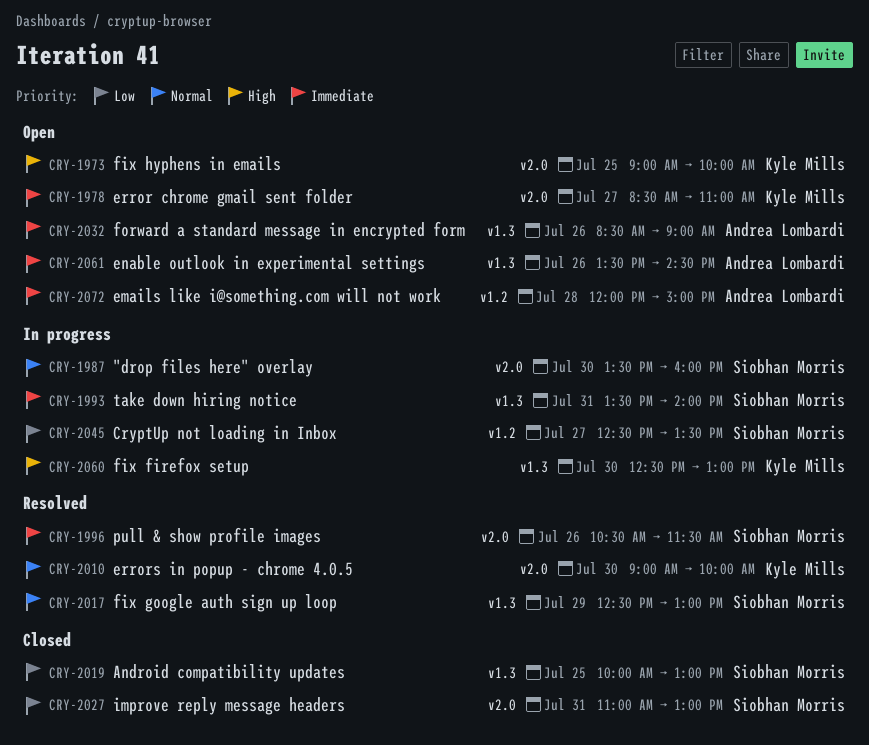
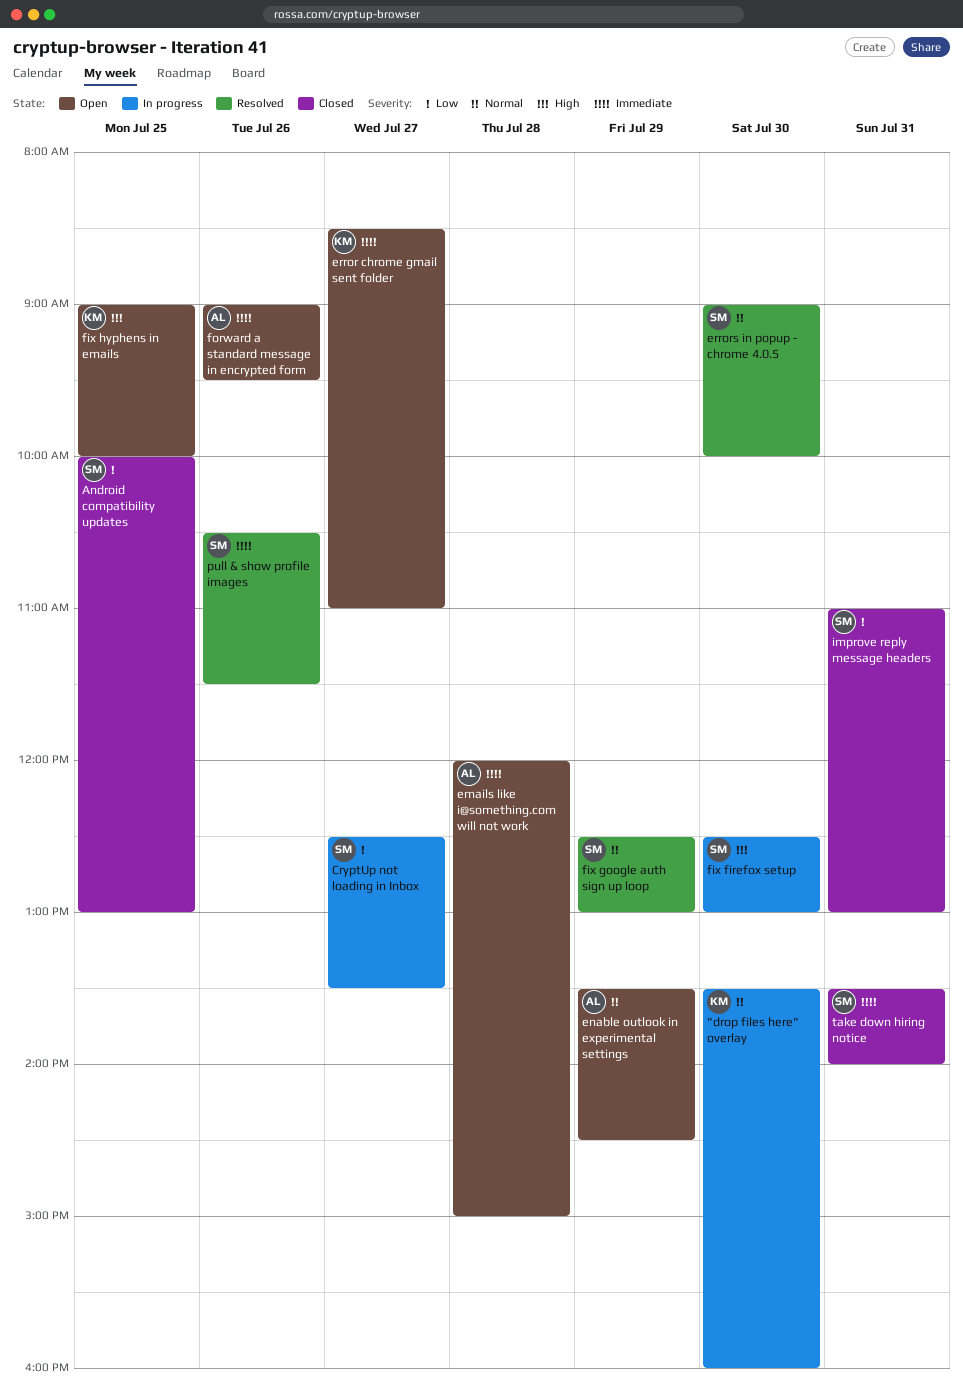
"drop files here" overlay, owner: Siobhan Morris -> Kyle Mills
enable outlook in experimental settings, priority: Immediate -> Normal
enable outlook in experimental settings, day: Jul 26 -> Jul 29
errors in popup - chrome 4.0.5, owner: Kyle Mills -> Siobhan Morris
fix firefox setup, owner: Kyle Mills -> Siobhan Morris
forward a standard message in encrypted form, begins: 08:30 -> 09:00
forward a standard message in encrypted form, ends: 09:00 -> 09:30
take down hiring notice, status: In progress -> Closed

